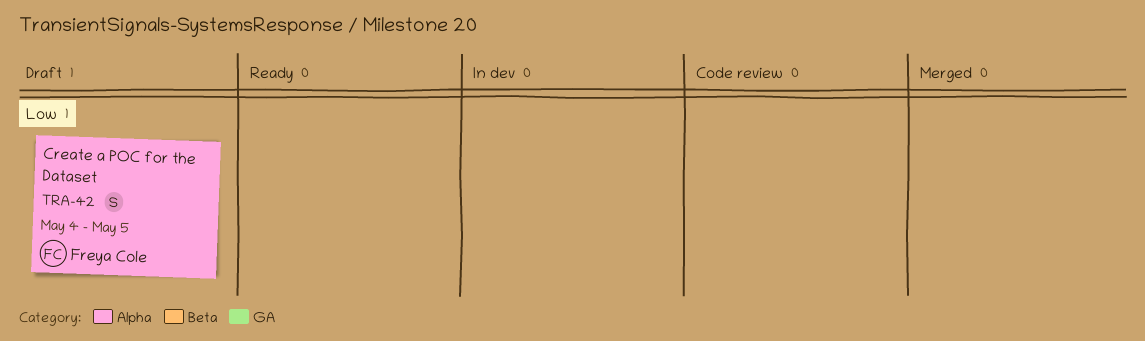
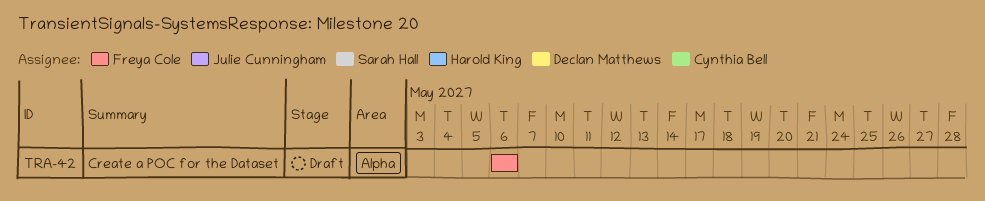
TRA-42, start: May 4 -> May 6
TRA-42, due: May 5 -> May 6

